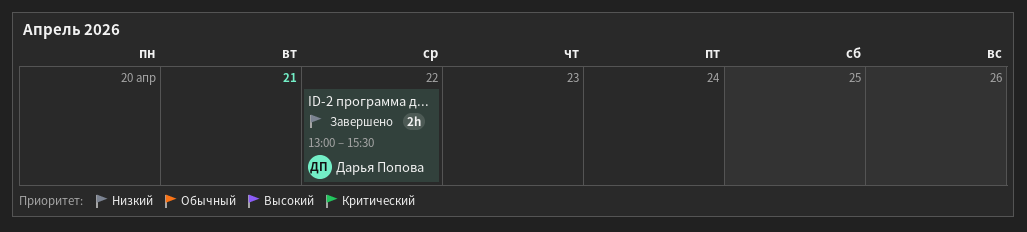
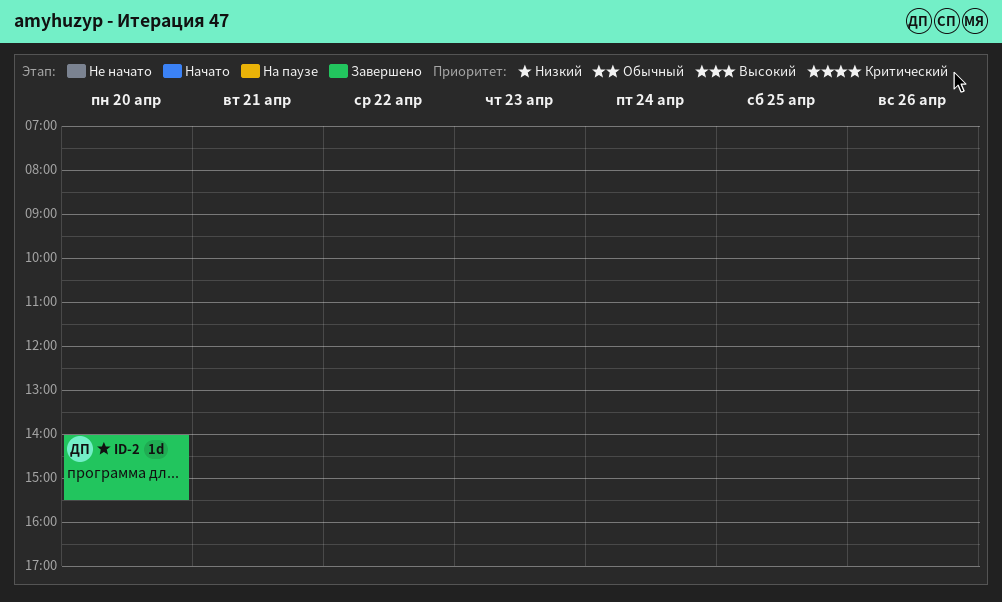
ID-2, estimate: 2h -> 1d
ID-2, day: Apr 22 -> Apr 20
ID-2, begins: 13:00 -> 14:00

